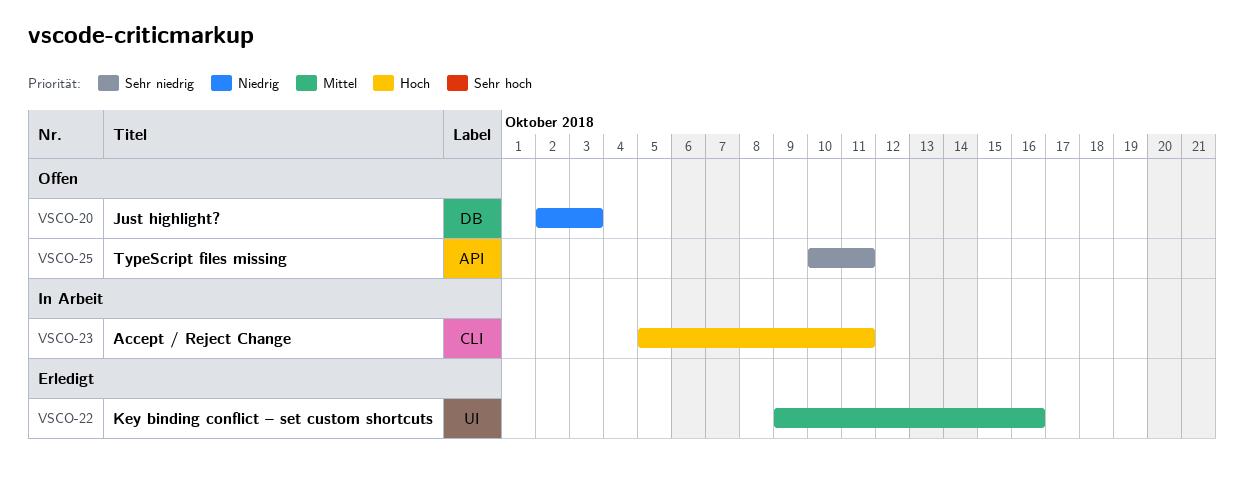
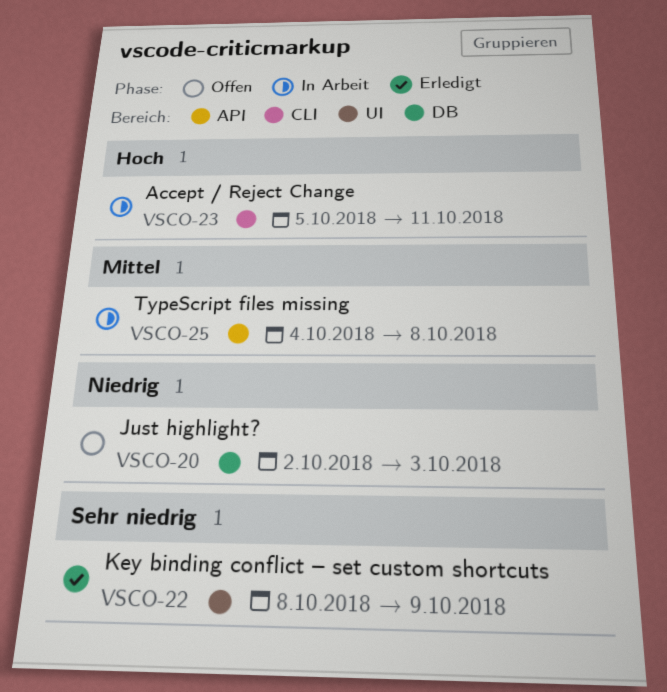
VSCO-22, priority: Mittel -> Sehr niedrig
VSCO-22, start: Oct 9 -> Oct 8
VSCO-22, due: Oct 16 -> Oct 9
VSCO-25, status: Offen -> In Arbeit
VSCO-25, priority: Sehr niedrig -> Mittel
VSCO-25, start: Oct 10 -> Oct 4
VSCO-25, due: Oct 11 -> Oct 8

